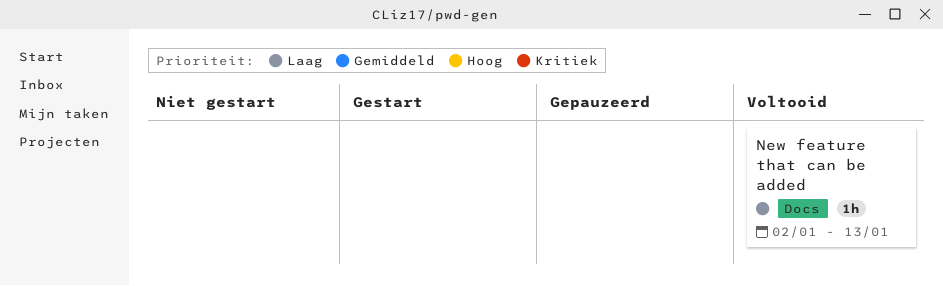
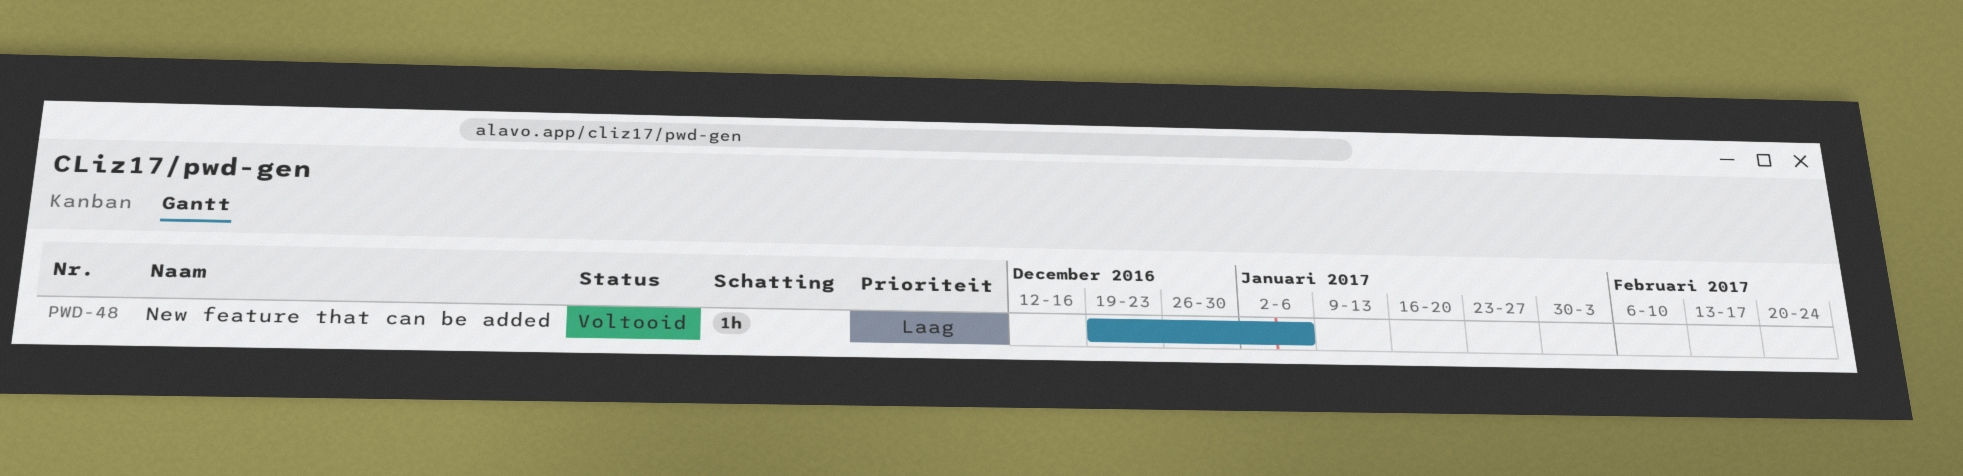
New feature that can be added, start: Jan 2 -> Dec 19
New feature that can be added, due: Jan 13 -> Jan 6

